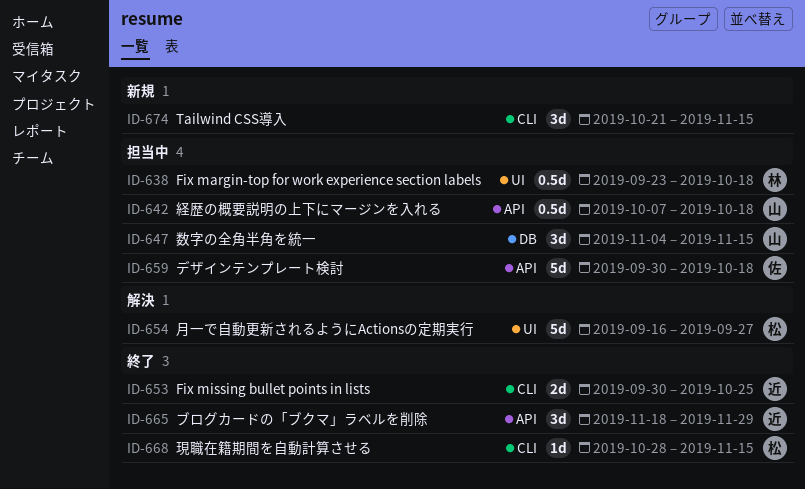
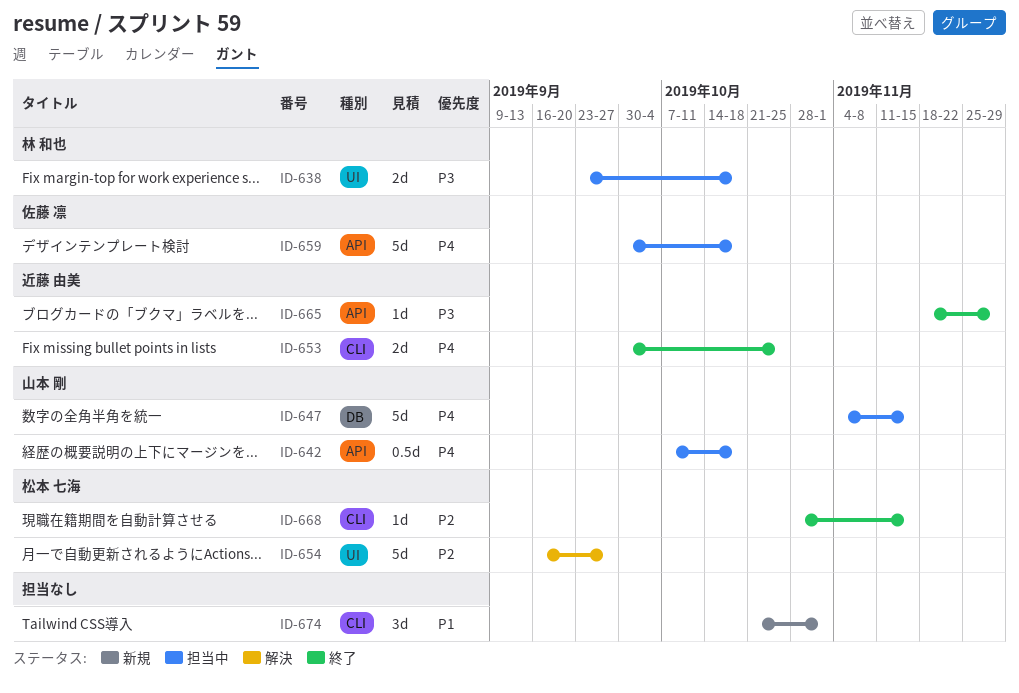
ID-638, estimate: 0.5d -> 2d
ID-647, estimate: 3d -> 5d
ID-665, estimate: 3d -> 1d
ID-674, due: Nov 15 -> Nov 1

